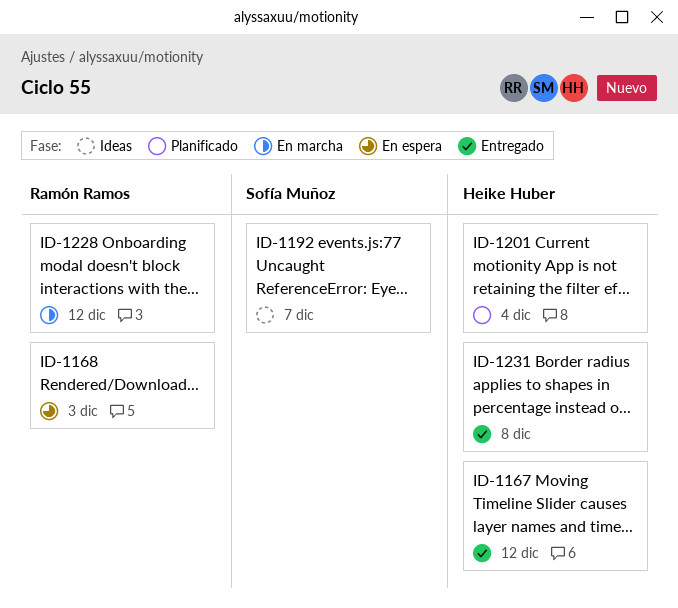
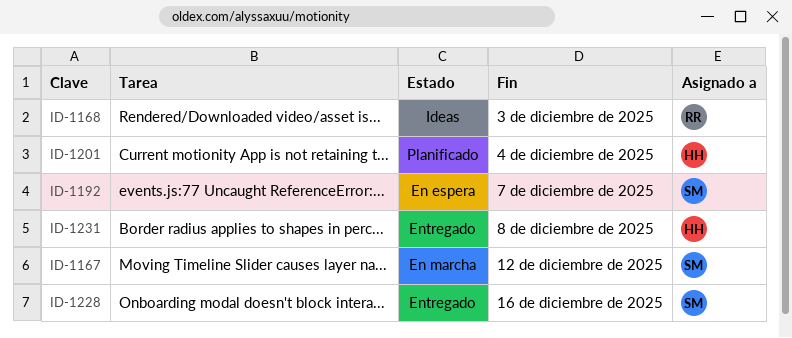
ID-1167, status: Entregado -> En marcha
ID-1167, owner: Heike Huber -> Sofía Muñoz
ID-1168, status: En espera -> Ideas
ID-1192, status: Ideas -> En espera
ID-1228, status: En marcha -> Entregado
ID-1228, owner: Ramón Ramos -> Sofía Muñoz
ID-1228, due: Dec 12 -> Dec 16

